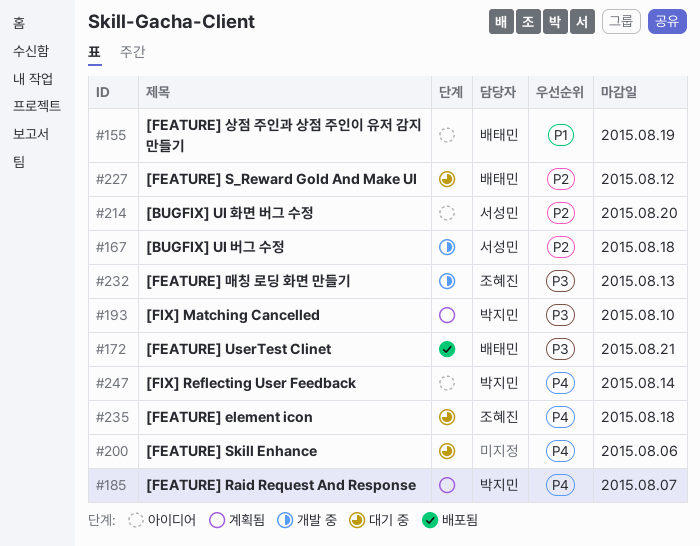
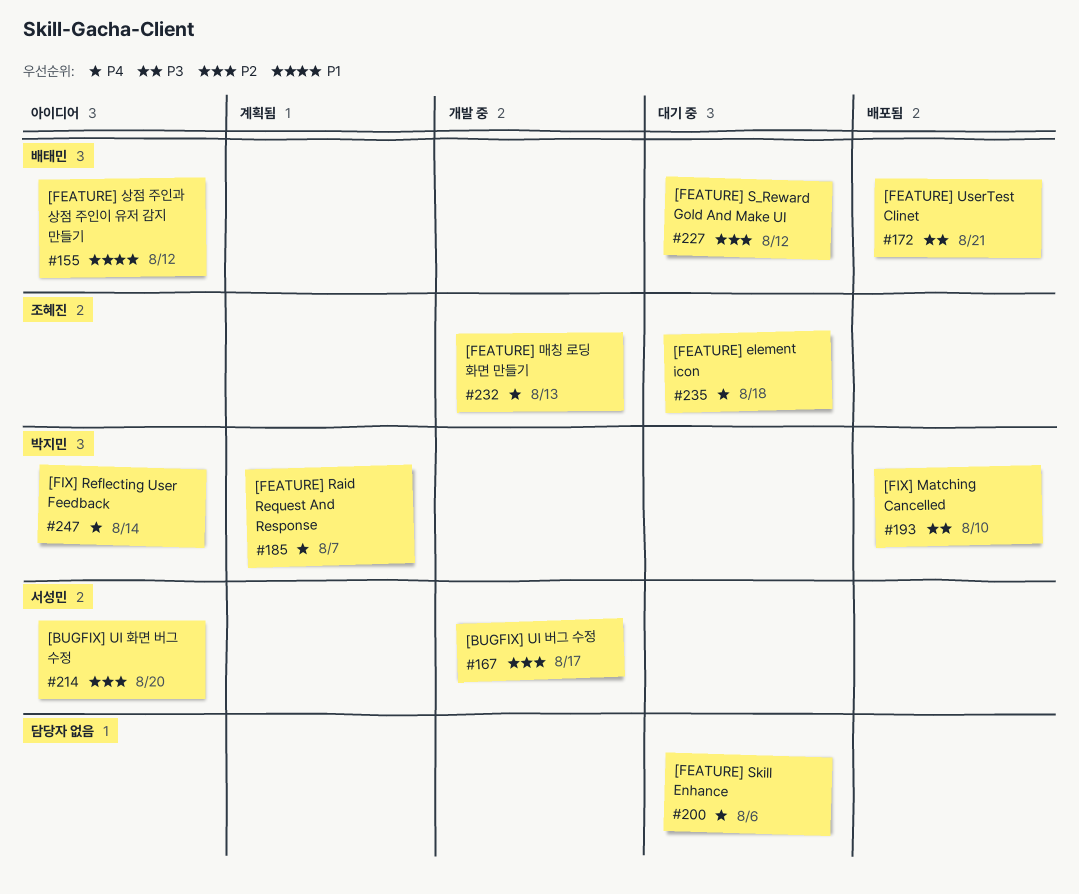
#155, due: Aug 19 -> Aug 12
#167, due: Aug 18 -> Aug 17
#193, status: 계획됨 -> 배포됨
#232, priority: P3 -> P4

